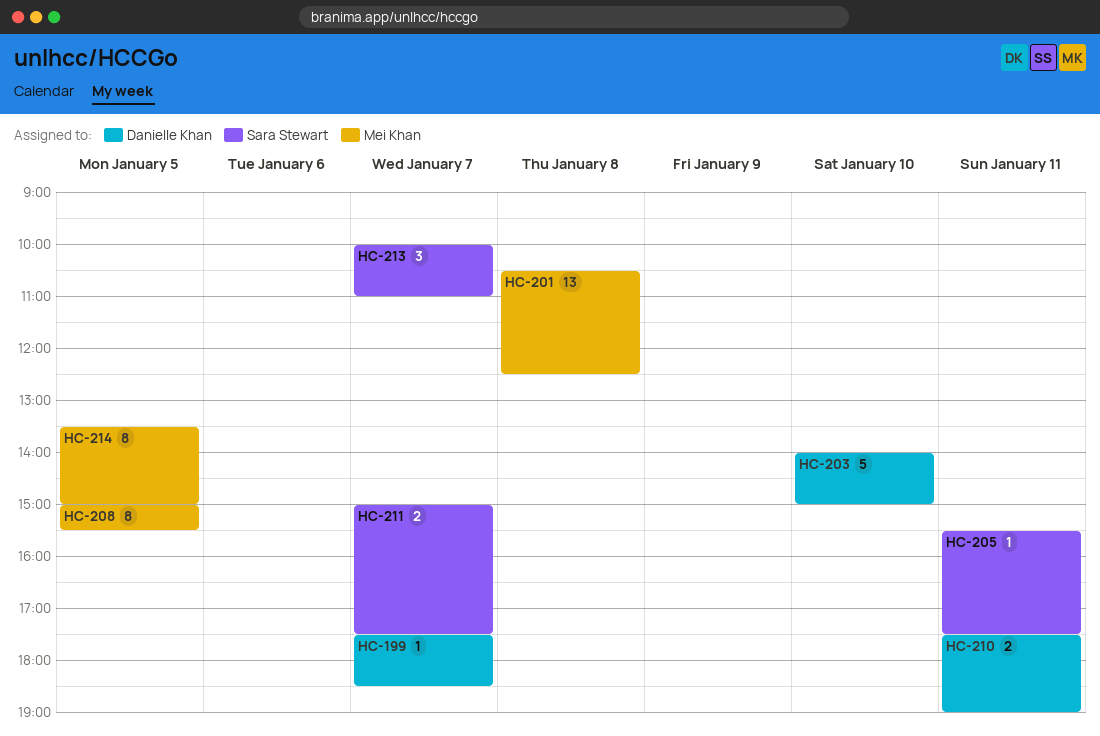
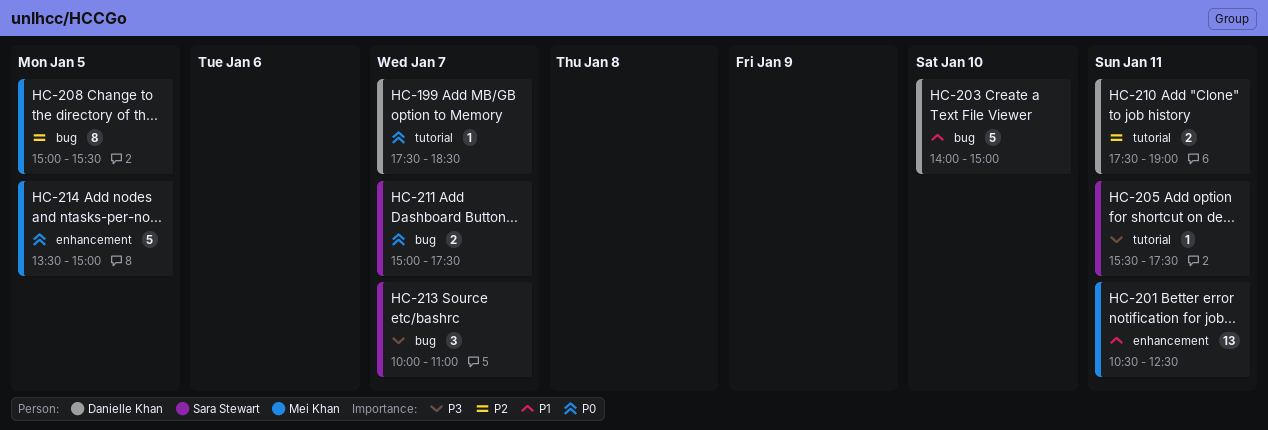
HC-201, day: Jan 8 -> Jan 11
HC-214, estimate: 8 -> 5

